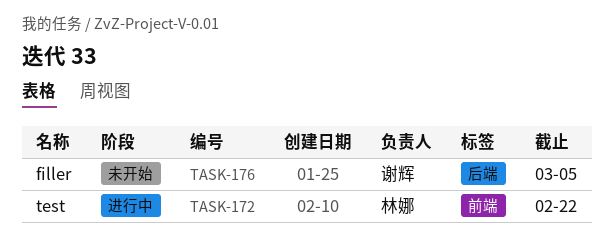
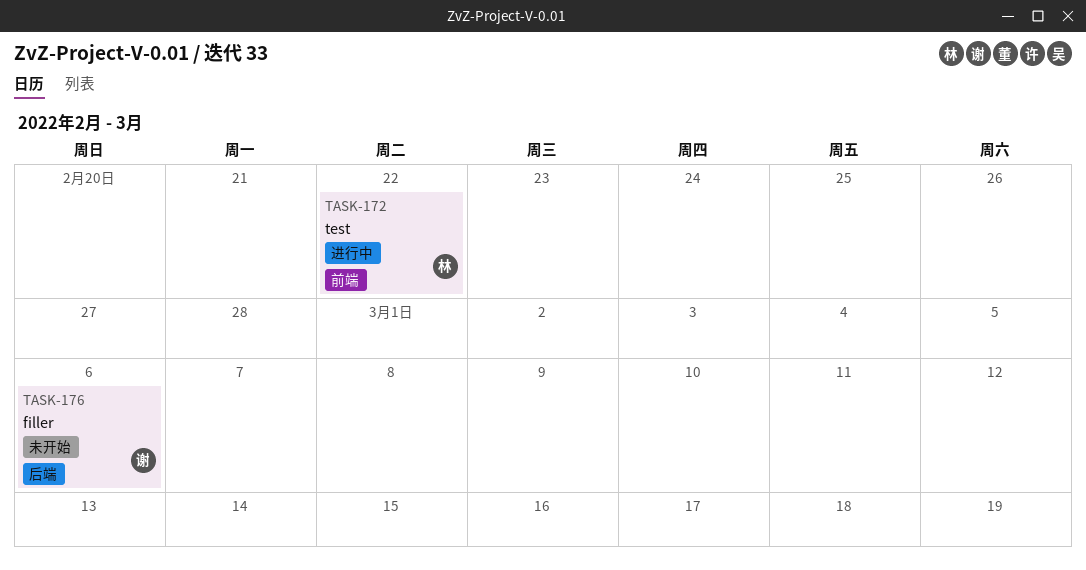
TASK-176, due: Mar 5 -> Mar 6

